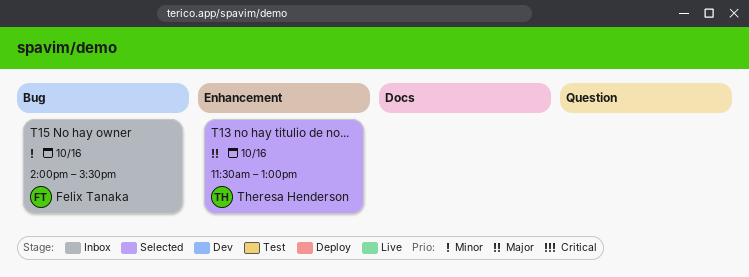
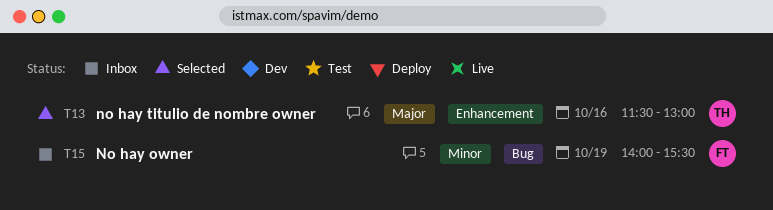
T15, day: Oct 16 -> Oct 19

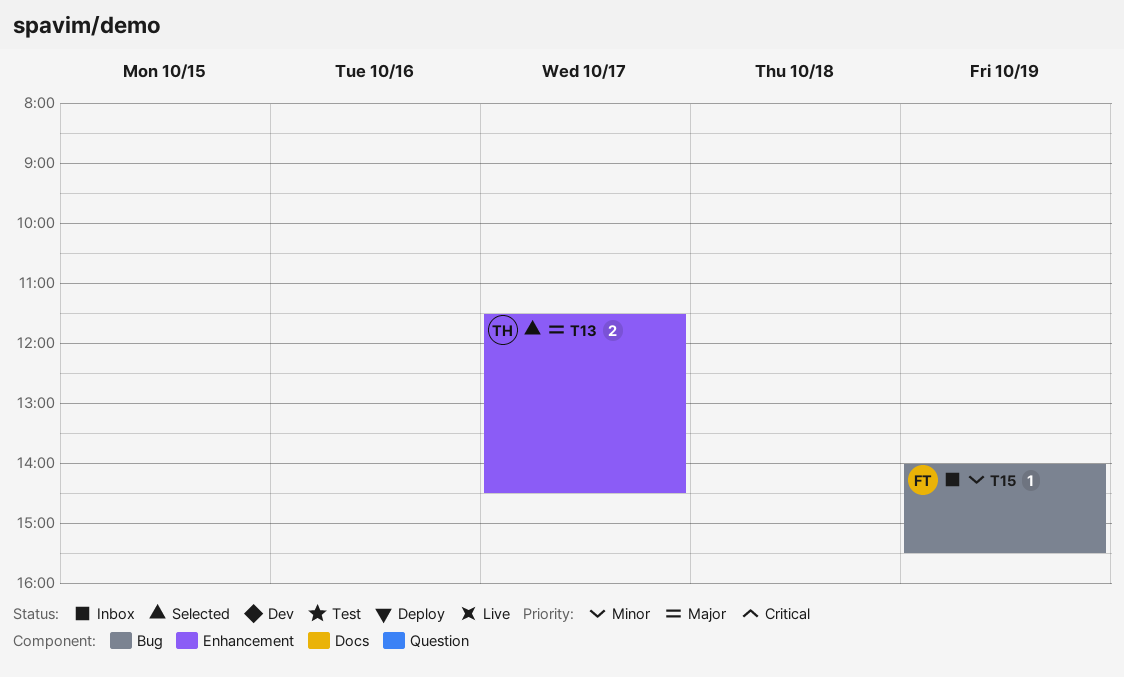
T13, day: Oct 16 -> Oct 17
T13, ends: 13:00 -> 14:30

